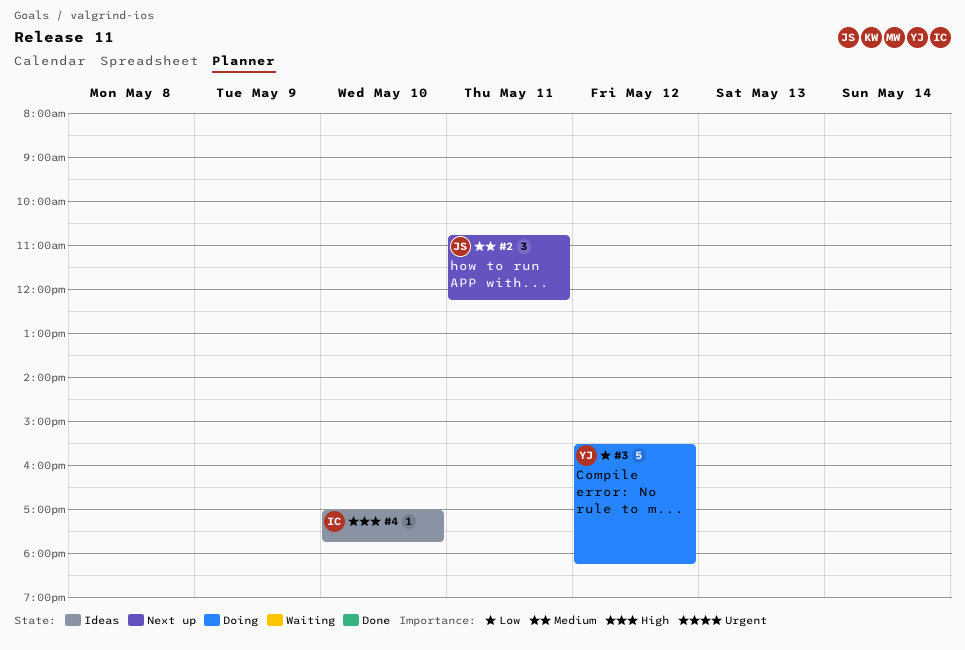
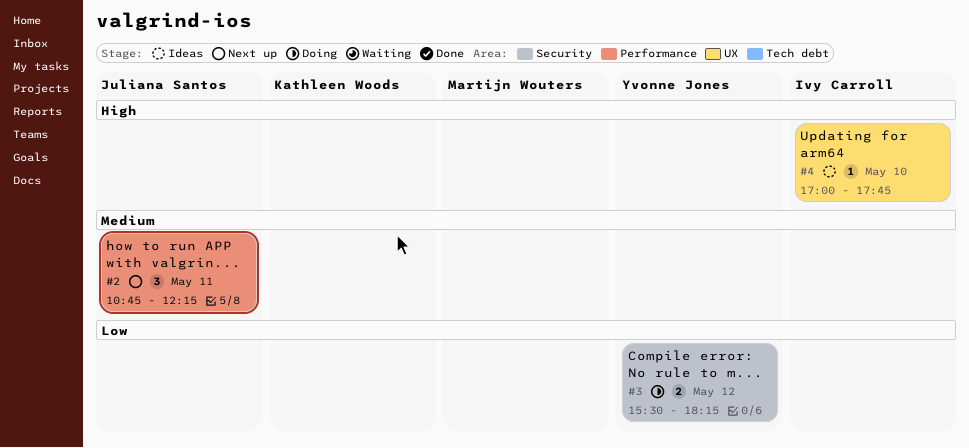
#3, estimate: 5 -> 2

